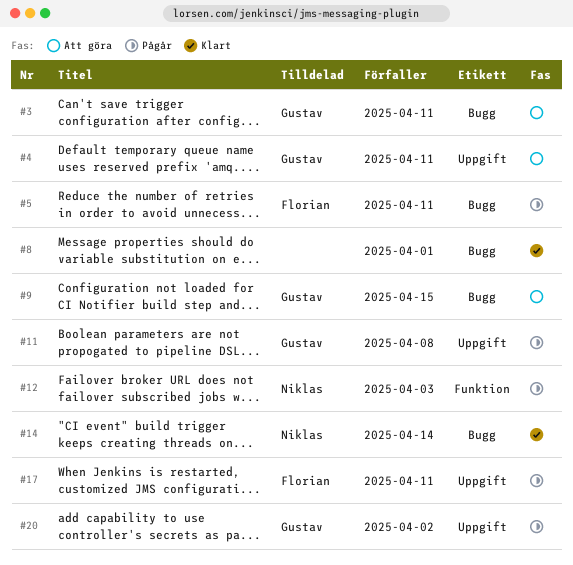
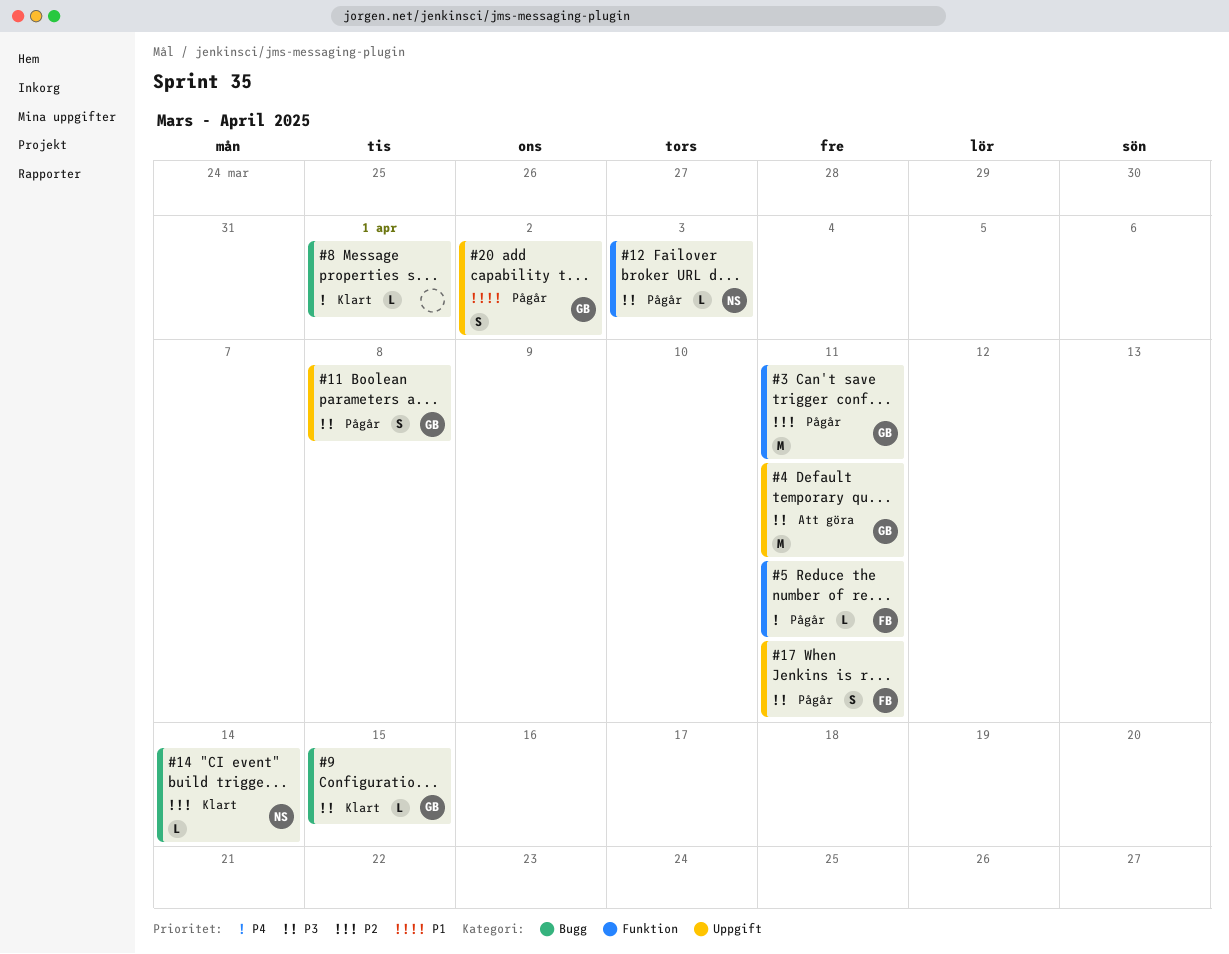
#3, status: Att göra -> Pågår
#3, label: Bugg -> Funktion
#5, label: Bugg -> Funktion
#9, status: Att göra -> Klart

